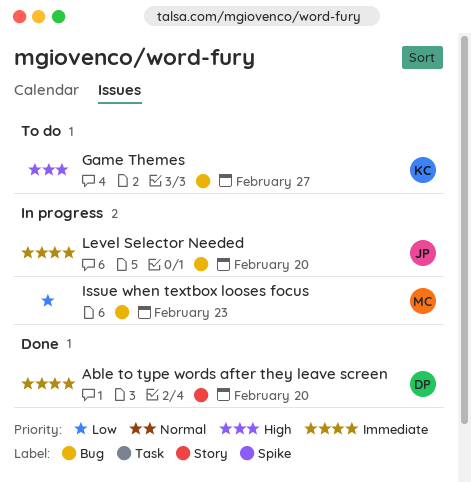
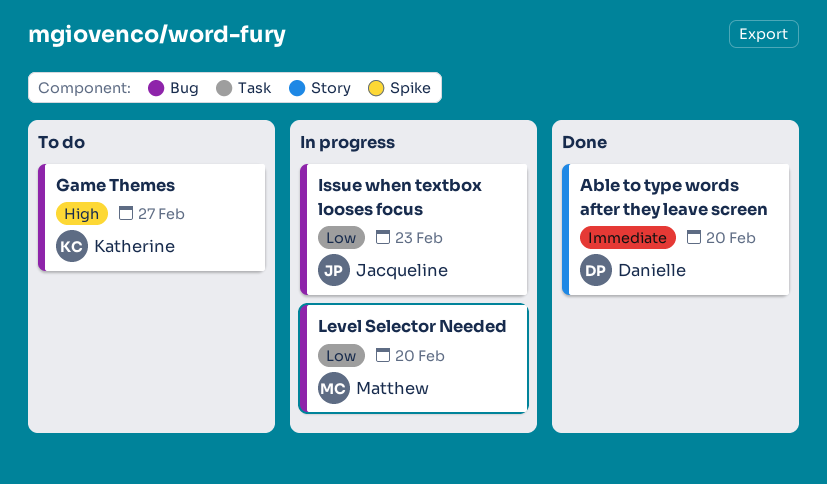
Issue when textbox looses focus, owner: Matthew -> Jacqueline
Level Selector Needed, owner: Jacqueline -> Matthew
Level Selector Needed, priority: Immediate -> Low

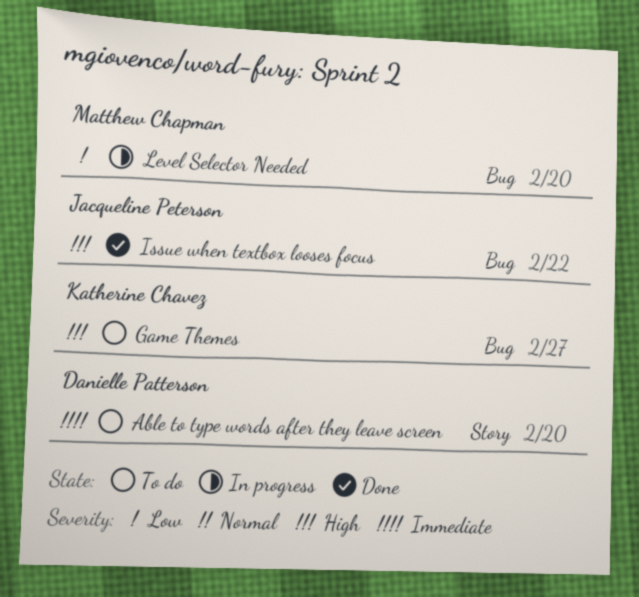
Able to type words after they leave screen, status: Done -> To do
Issue when textbox looses focus, status: In progress -> Done
Issue when textbox looses focus, priority: Low -> High
Issue when textbox looses focus, due: Feb 23 -> Feb 22

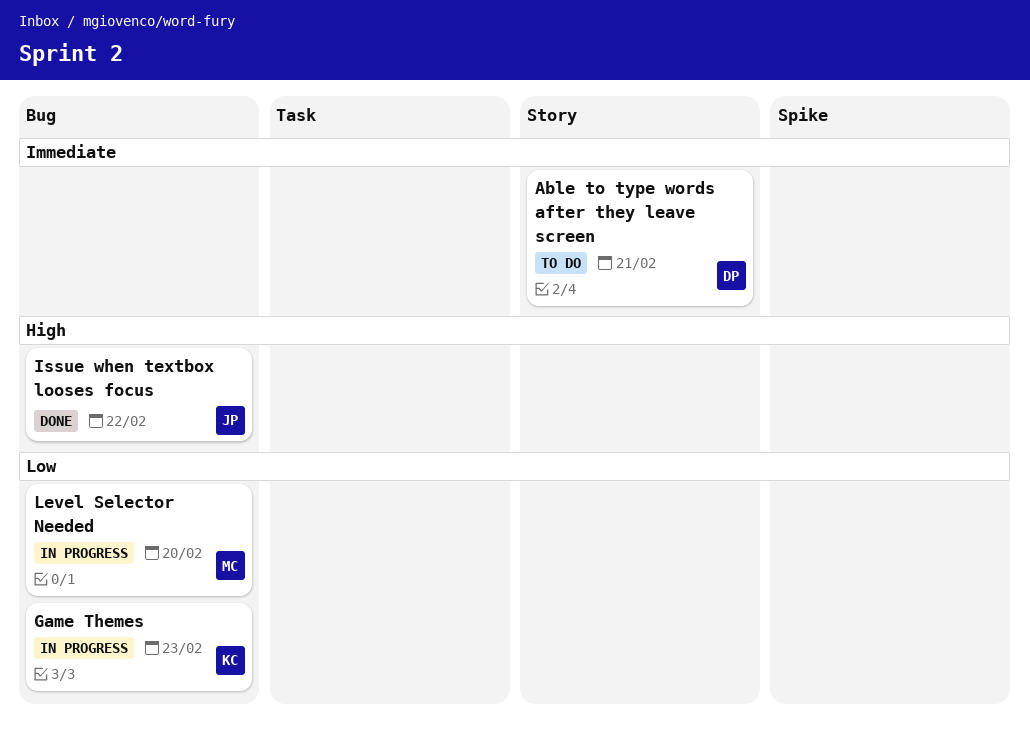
Able to type words after they leave screen, due: Feb 20 -> Feb 21
Game Themes, status: To do -> In progress
Game Themes, priority: High -> Low
Game Themes, due: Feb 27 -> Feb 23

